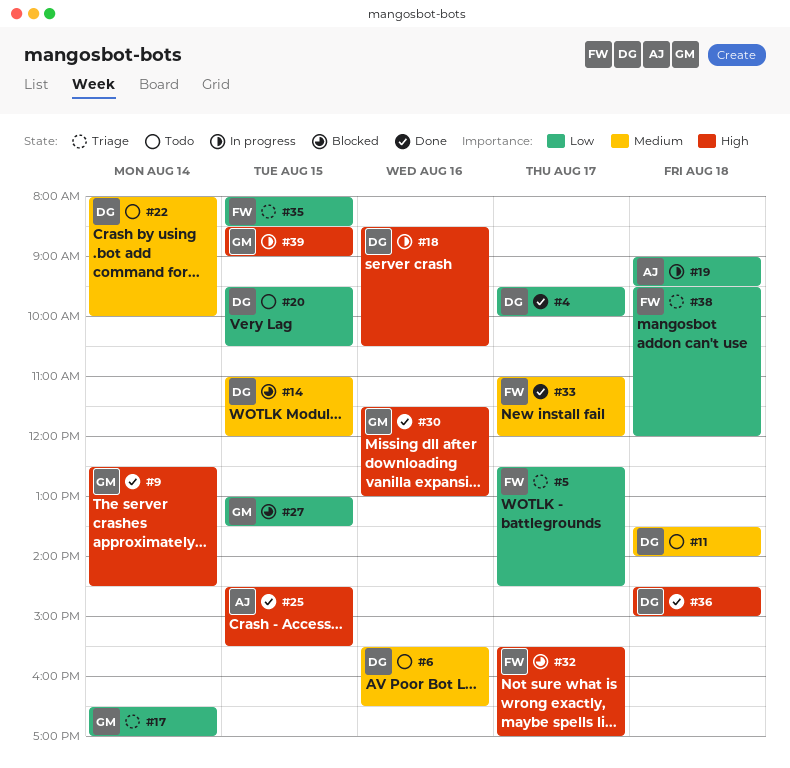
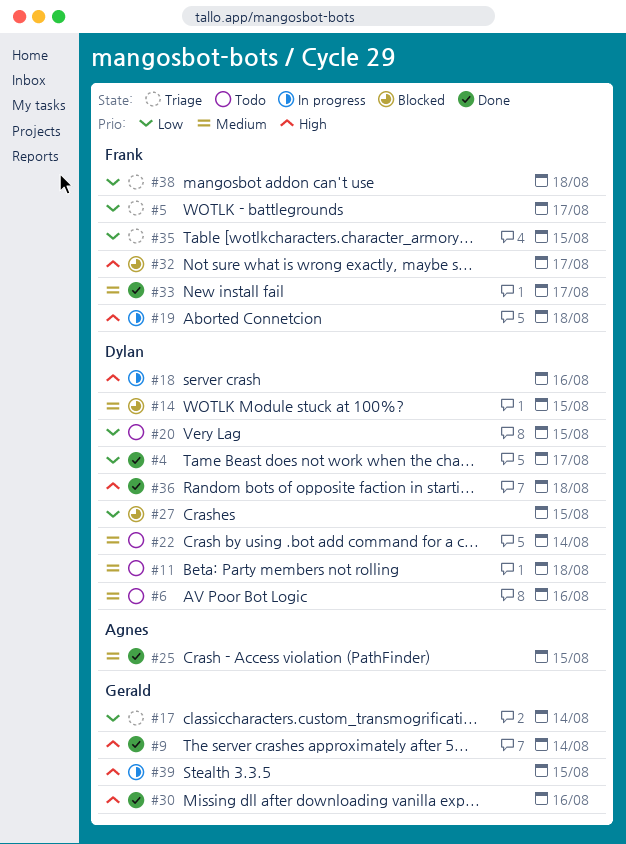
#19, owner: Agnes -> Frank
#19, priority: Low -> High
#25, priority: High -> Medium
#27, owner: Gerald -> Dylan

